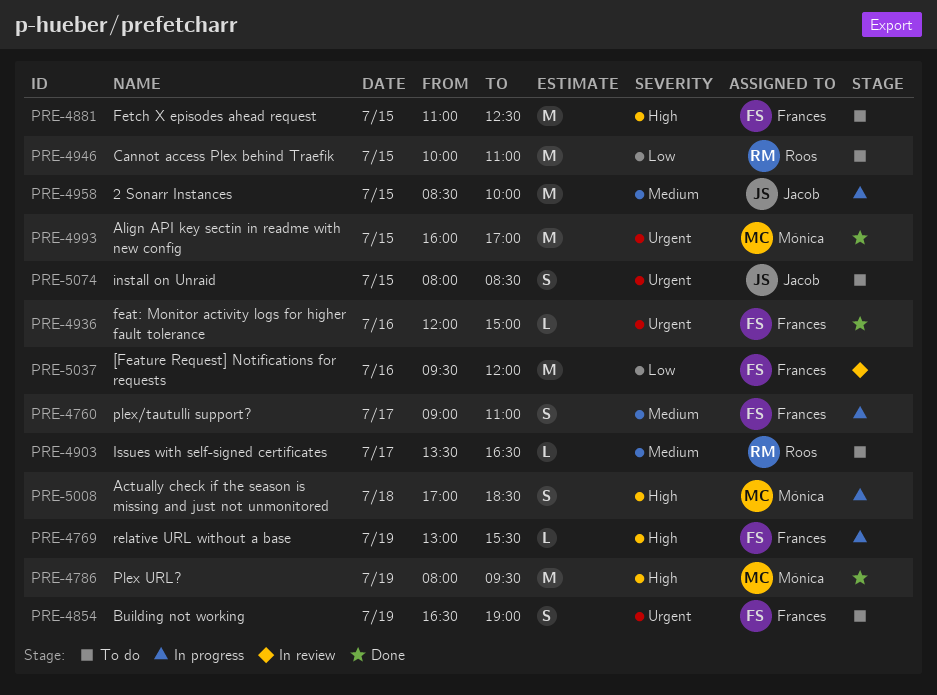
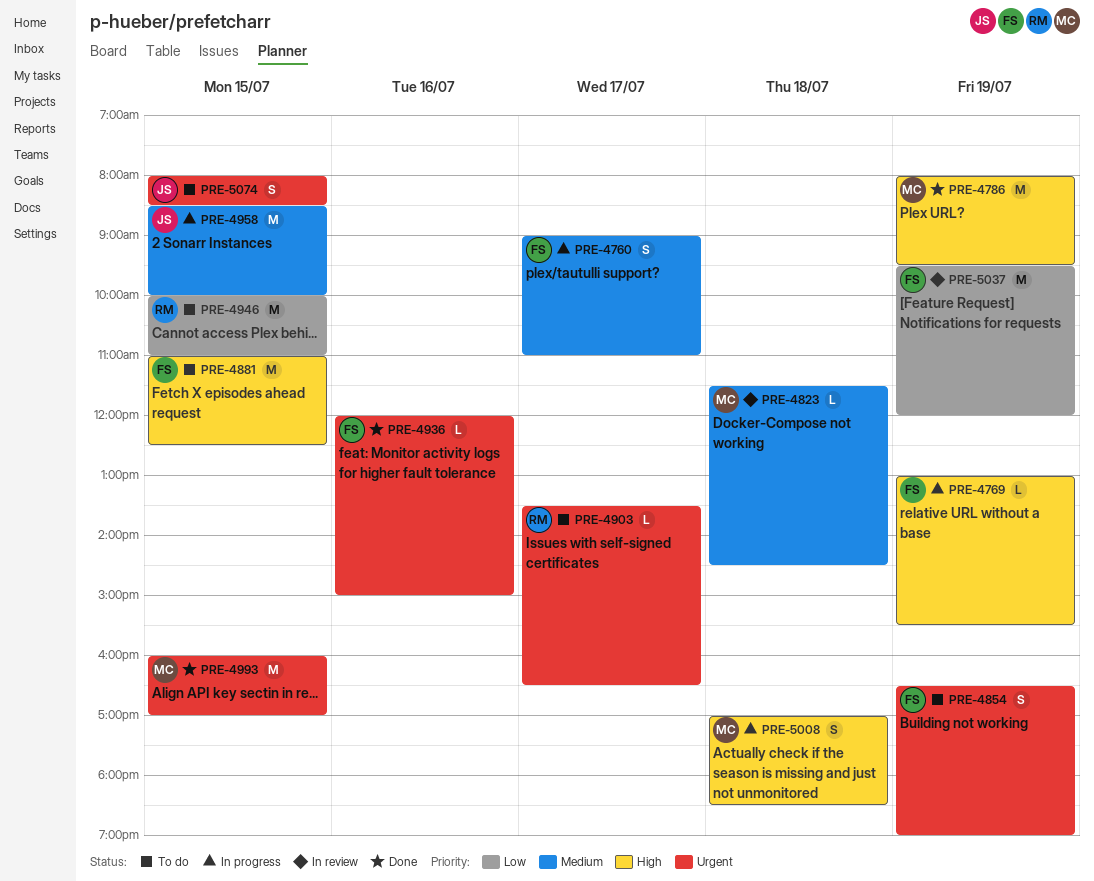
PRE-4823: none -> present
PRE-4903, priority: Medium -> Urgent
PRE-5037, day: Jul 16 -> Jul 19

